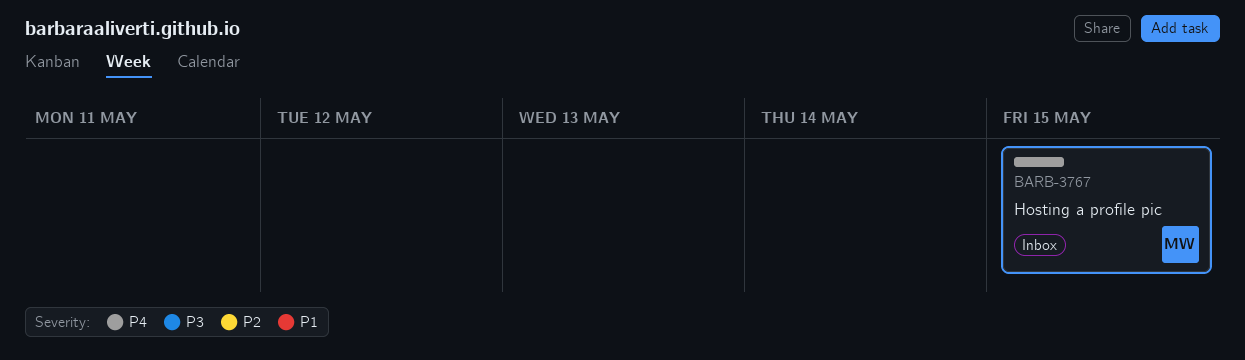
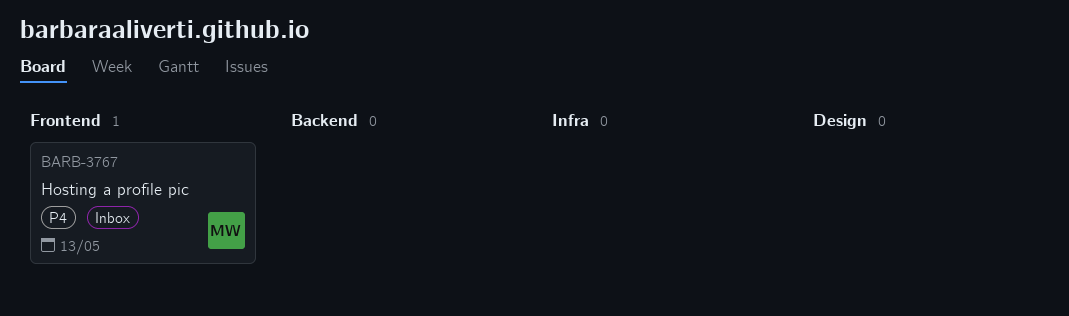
BARB-3767, due: May 15 -> May 13

